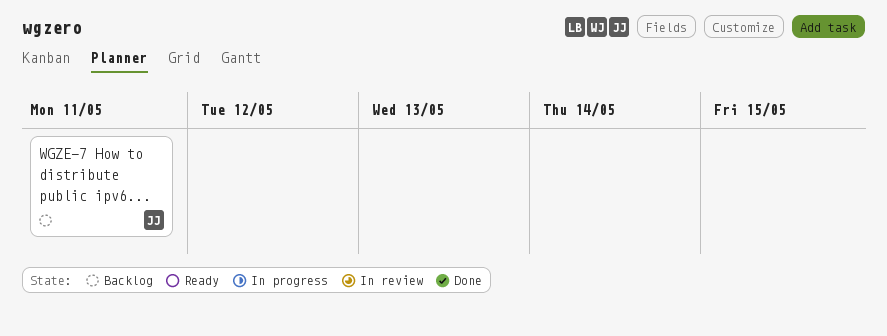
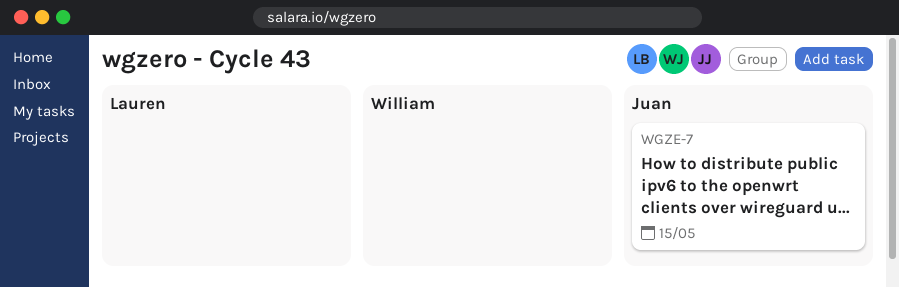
WGZE-7, due: May 11 -> May 15

